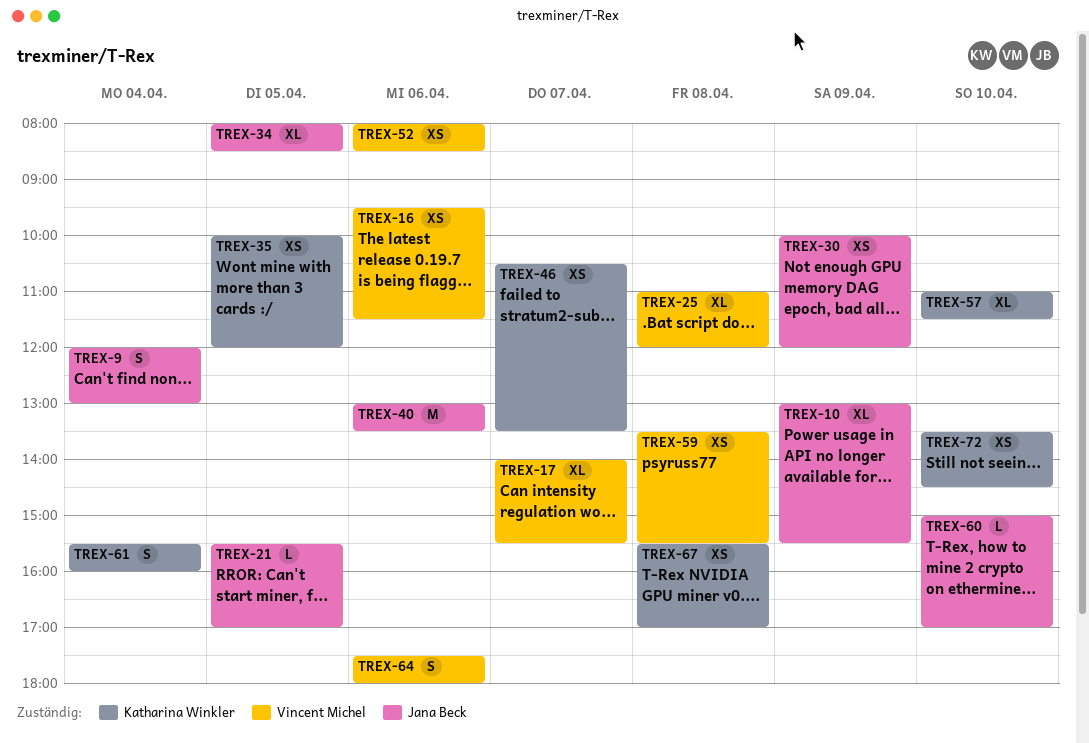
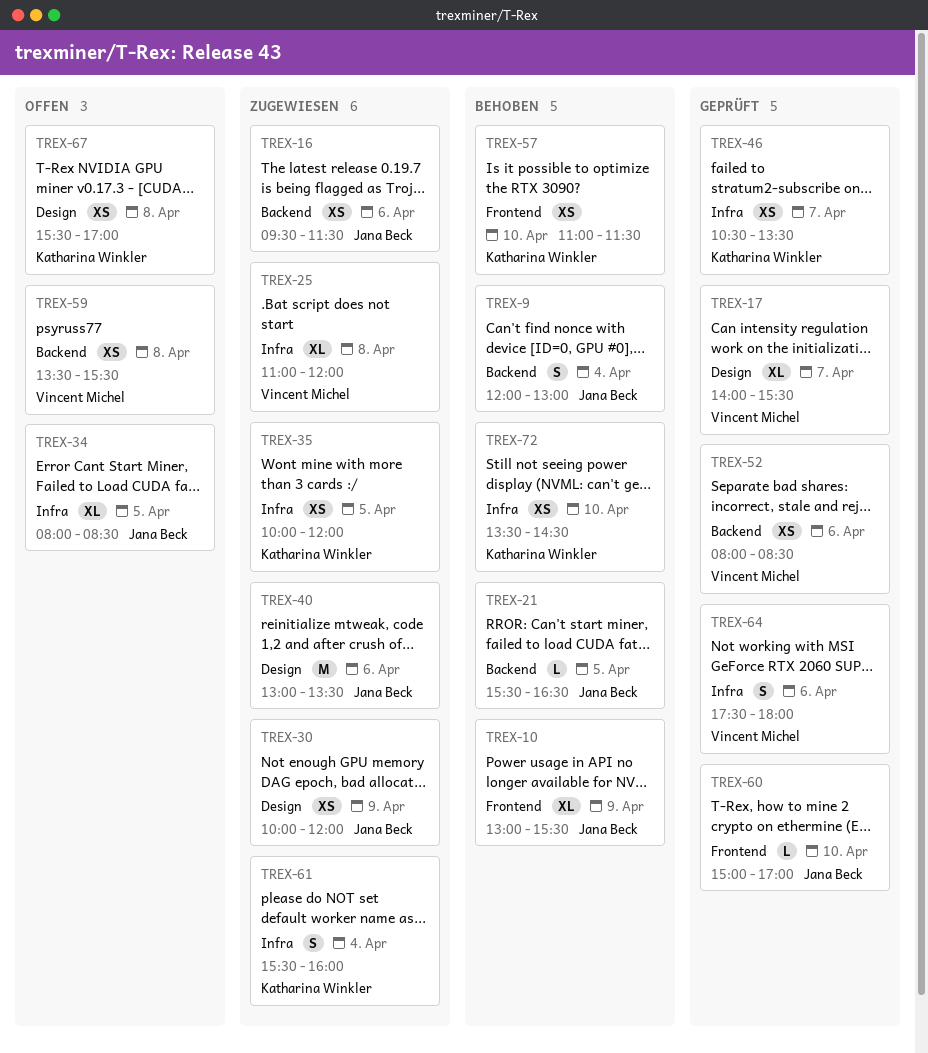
TREX-16, owner: Vincent Michel -> Jana Beck
TREX-21, ends: 17:00 -> 16:30
TREX-57, estimate: XL -> XS

